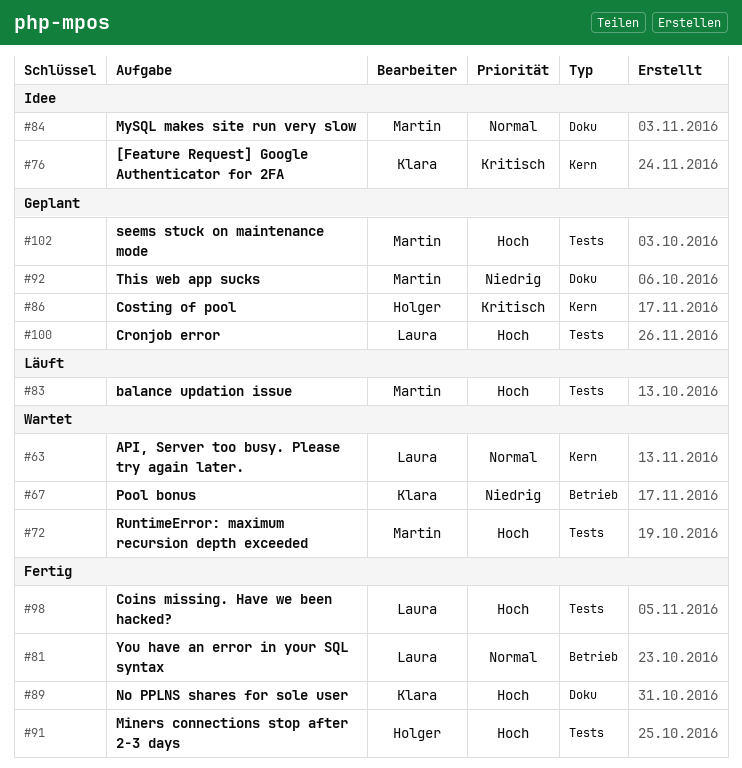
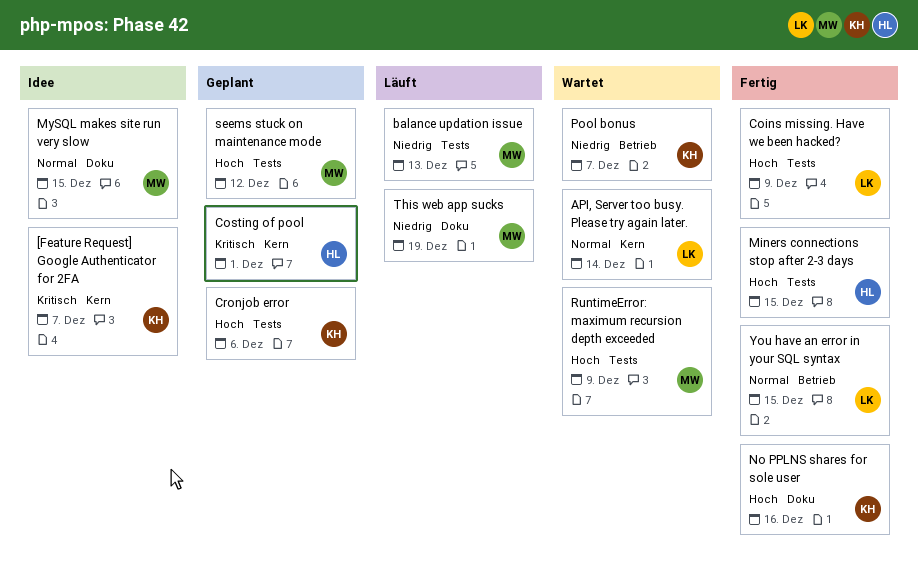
balance updation issue, priority: Hoch -> Niedrig
Cronjob error, owner: Laura -> Klara
This web app sucks, status: Geplant -> Läuft

